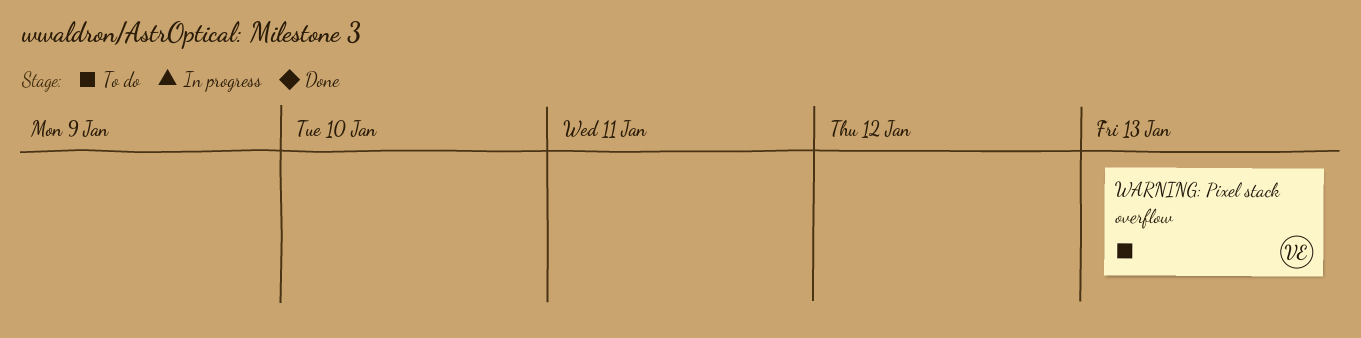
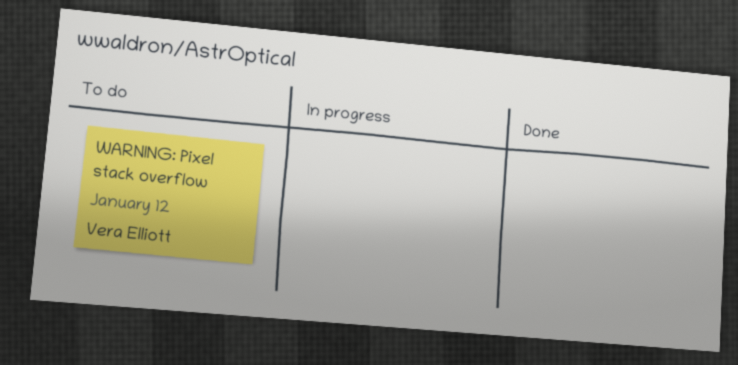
WARNING: Pixel stack overflow, due: Jan 13 -> Jan 12

